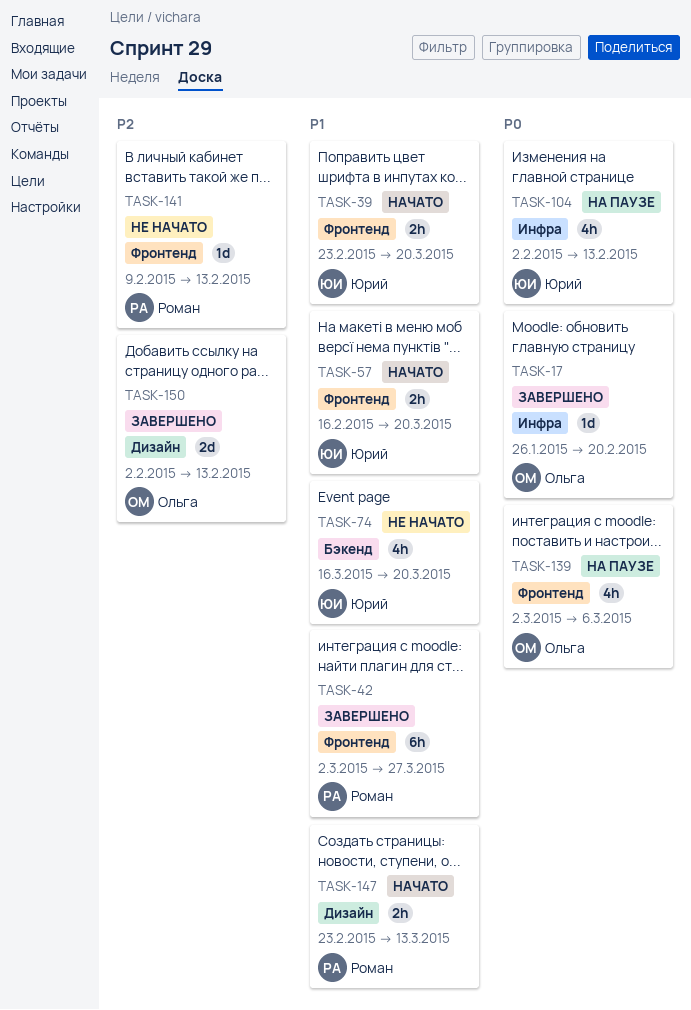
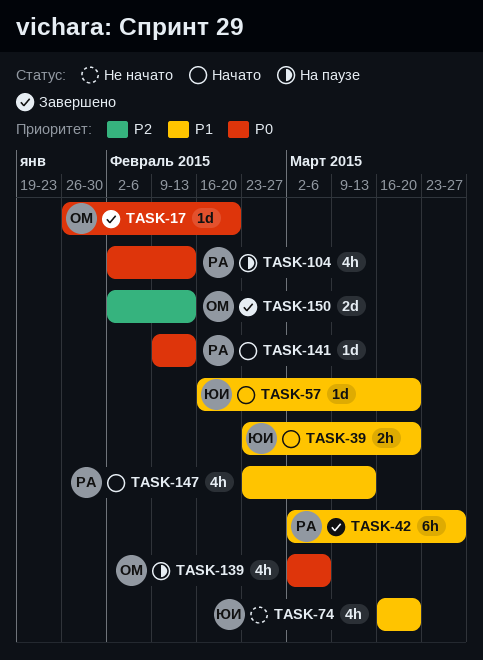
TASK-57, estimate: 2h -> 1d
TASK-104, owner: Юрий -> Роман
TASK-141, status: Не начато -> Начато
TASK-141, priority: P2 -> P0
TASK-147, estimate: 2h -> 4h

